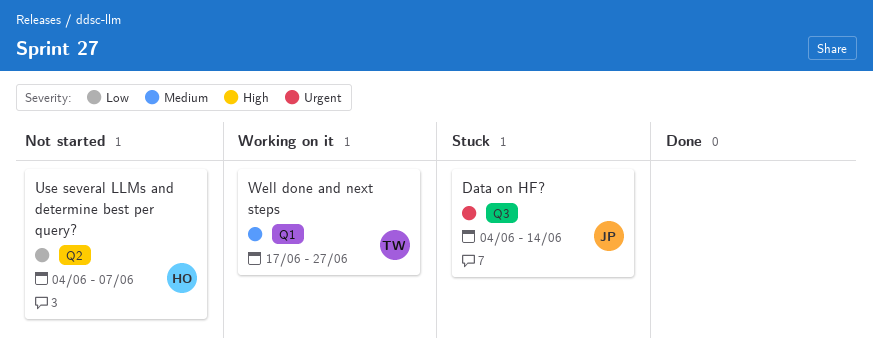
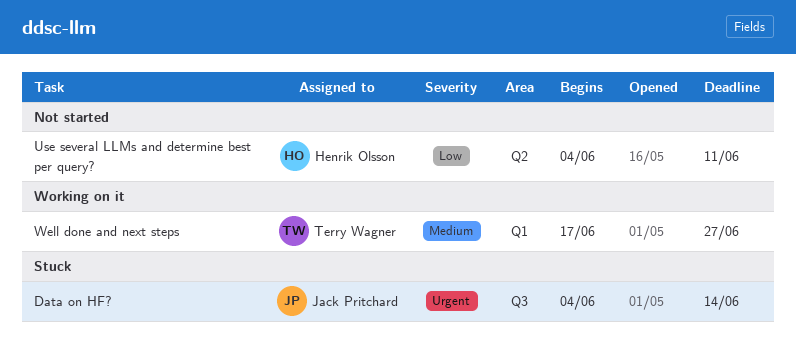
Use several LLMs and determine best per query?, due: Jun 7 -> Jun 11

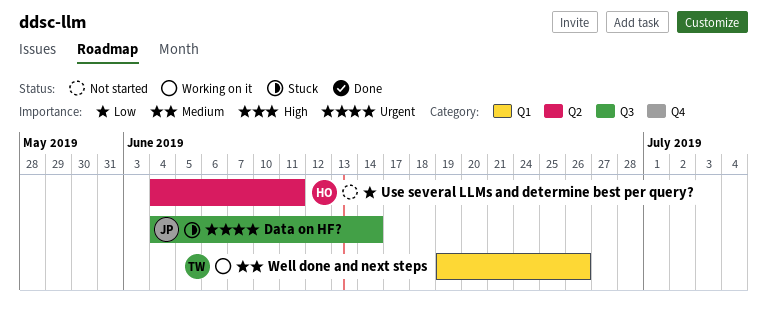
Well done and next steps, start: Jun 17 -> Jun 19
Well done and next steps, due: Jun 27 -> Jun 26

